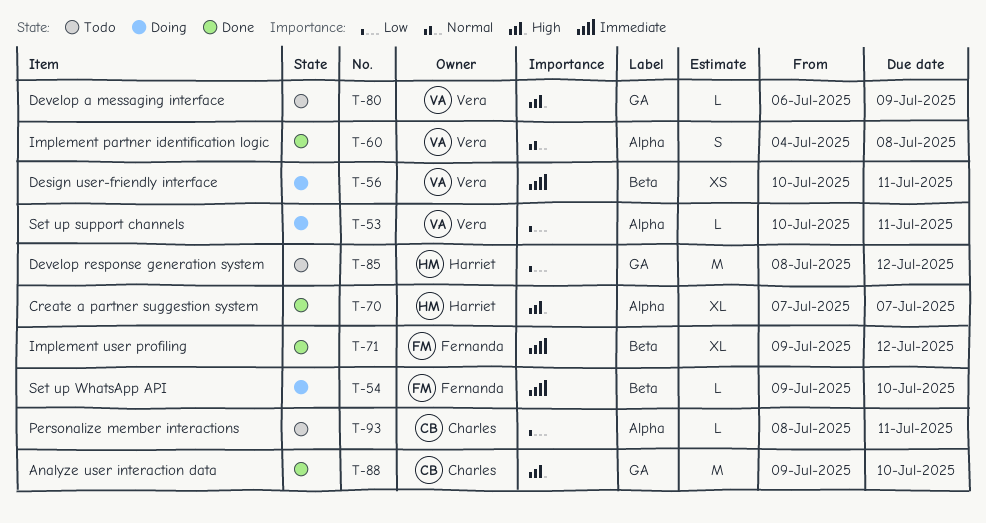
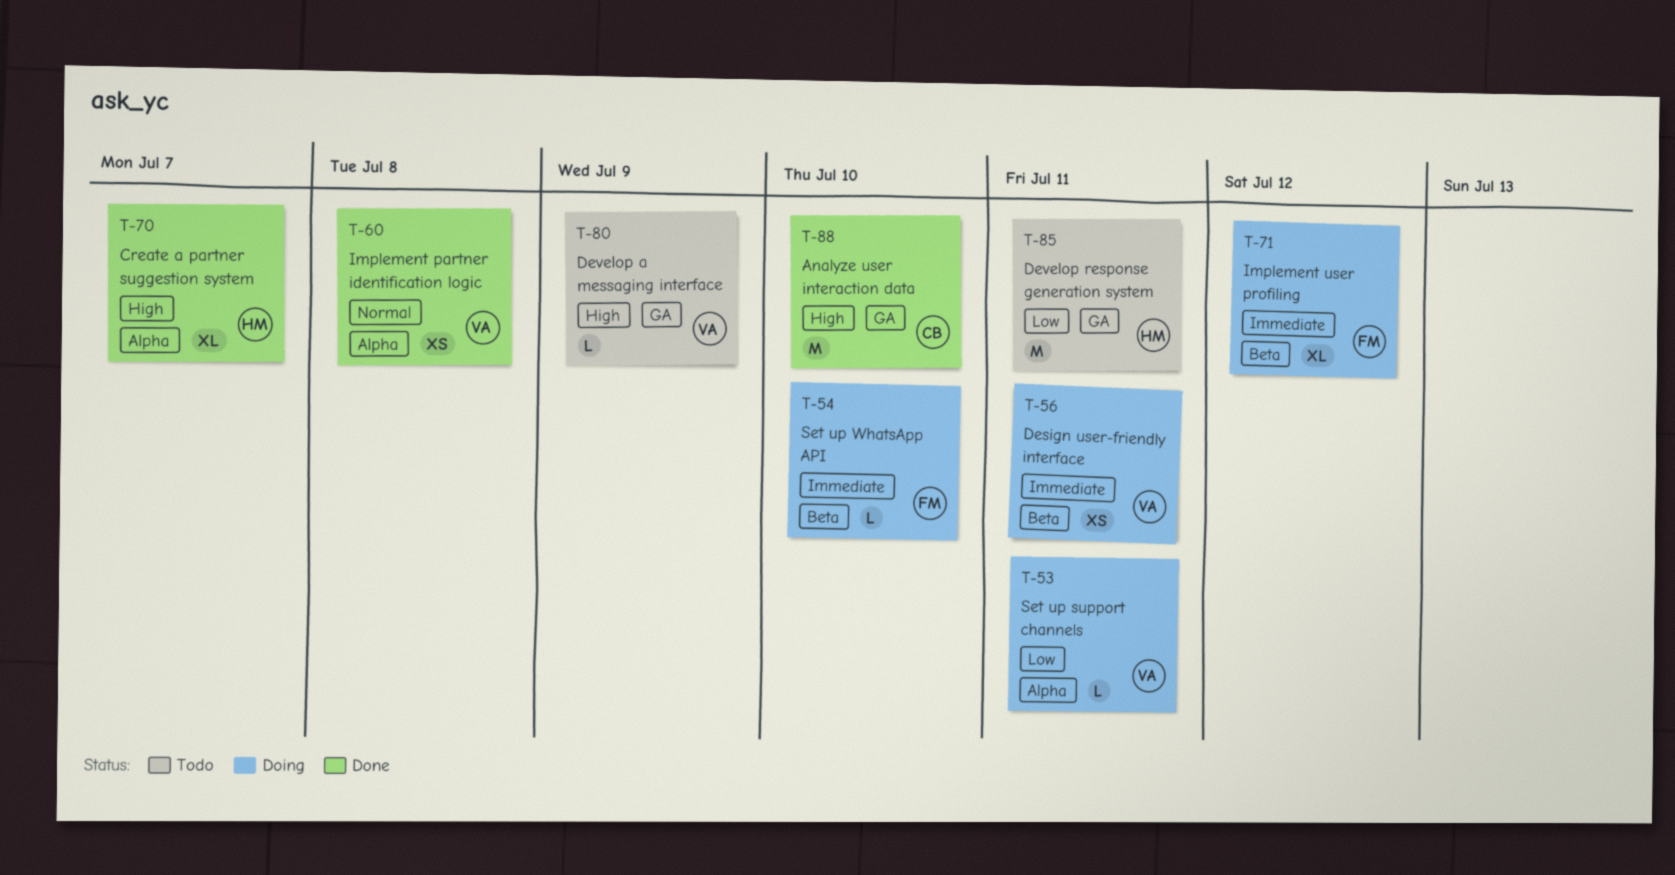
T-60, estimate: S -> XS
T-71, status: Done -> Doing
T-85, due: Jul 12 -> Jul 11
T-93: present -> none

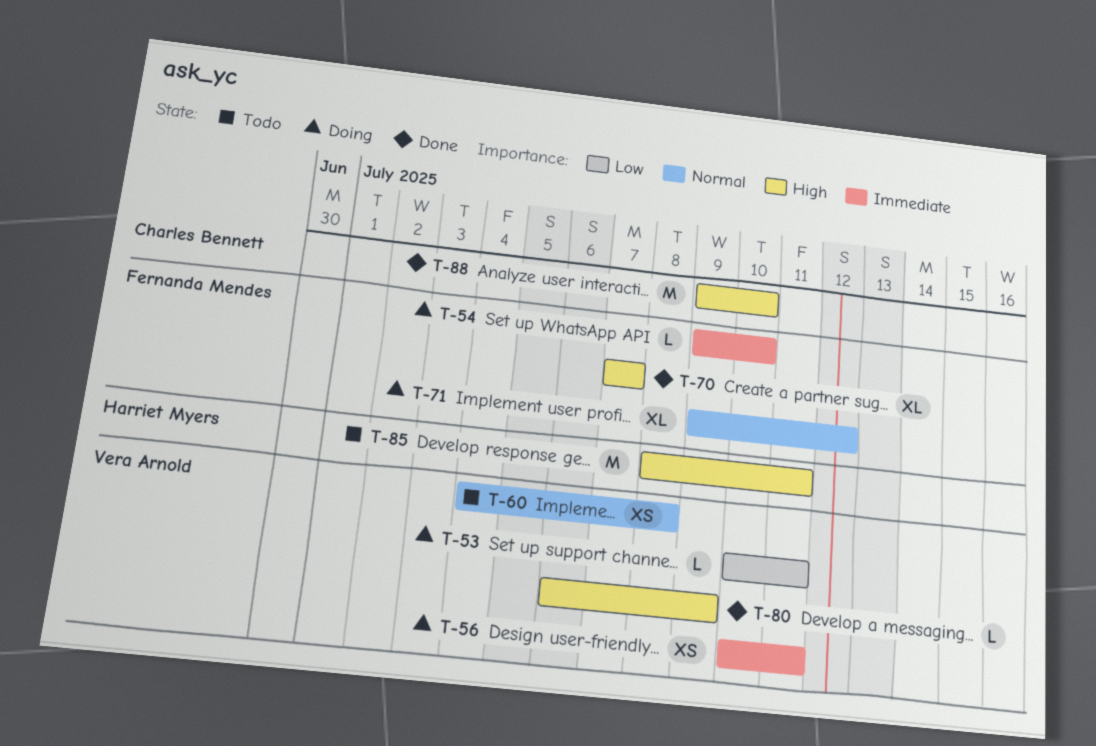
T-60, status: Done -> Todo
T-70, owner: Harriet Myers -> Fernanda Mendes
T-71, priority: Immediate -> Normal
T-80, status: Todo -> Done
T-85, priority: Low -> High

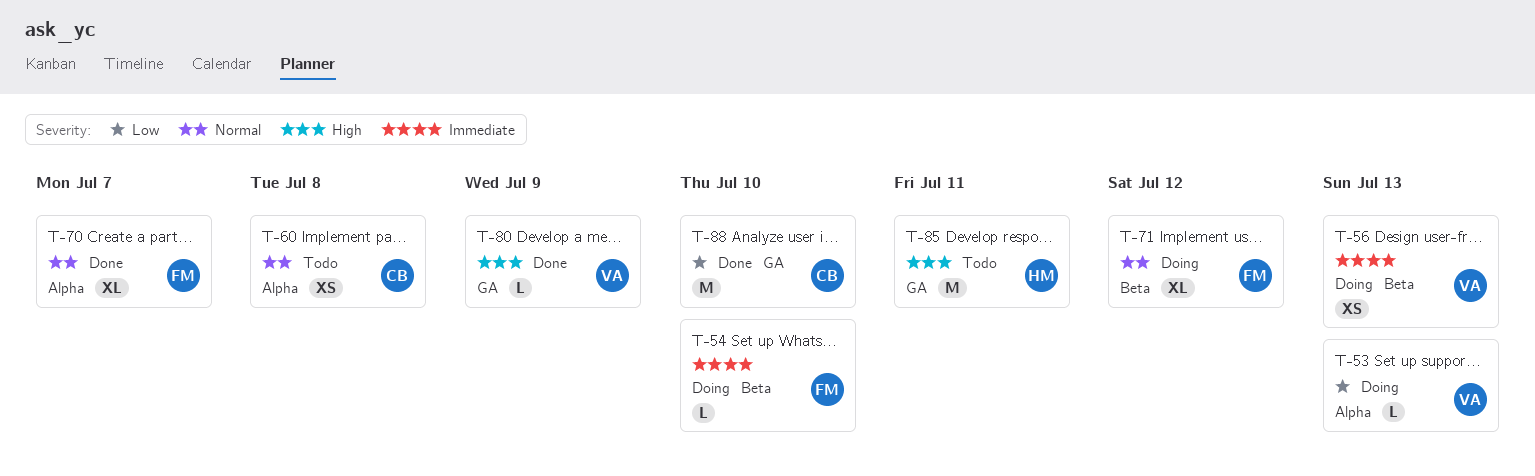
T-53, due: Jul 11 -> Jul 13
T-56, due: Jul 11 -> Jul 13
T-60, owner: Vera Arnold -> Charles Bennett
T-70, priority: High -> Normal
T-88, priority: High -> Low

